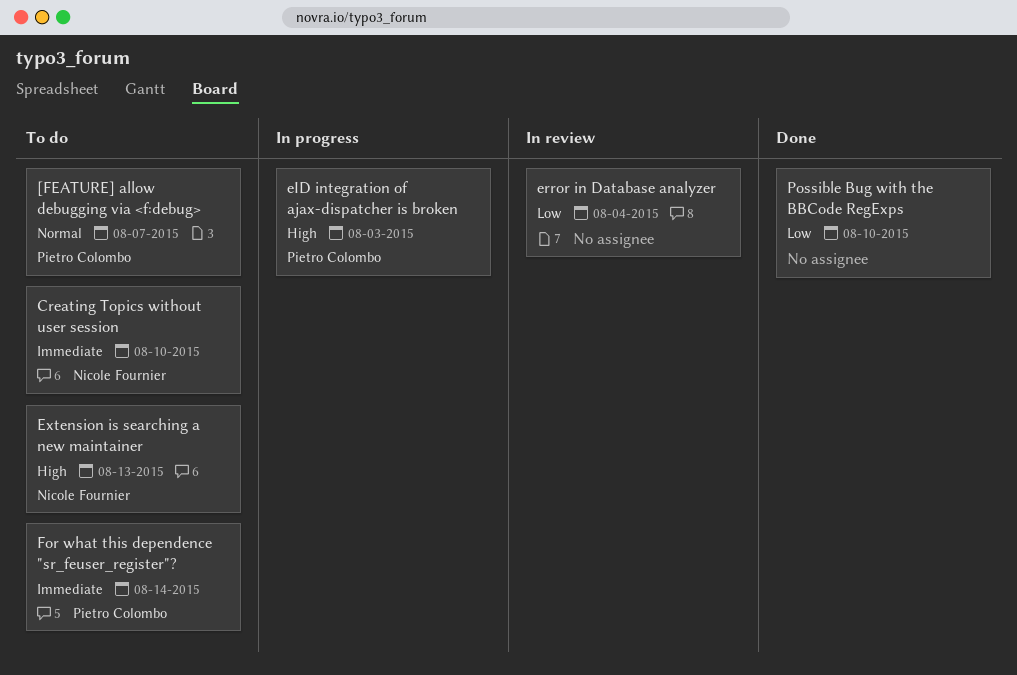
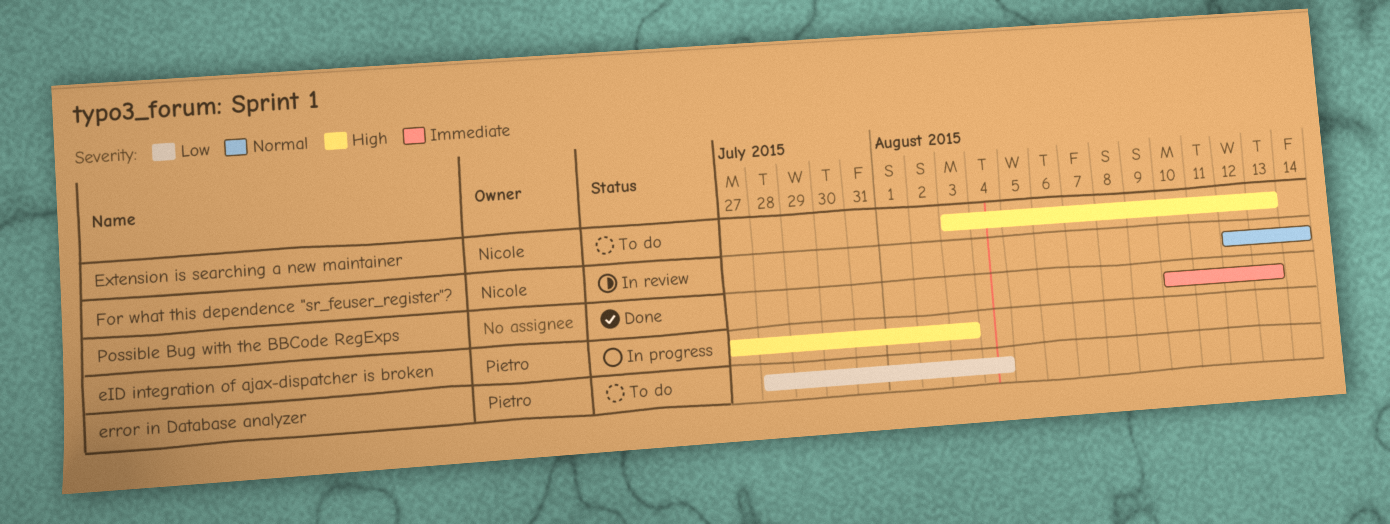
[FEATURE] allow debugging via <f:debug>: present -> none
Creating Topics without user session: present -> none
error in Database analyzer, status: In review -> To do
error in Database analyzer, owner: none -> Pietro Colombo
For what this dependence "sr_feuser_register"?, status: To do -> In review
For what this dependence "sr_feuser_register"?, owner: Pietro Colombo -> Nicole Fournier
For what this dependence "sr_feuser_register"?, priority: Immediate -> Normal
Possible Bug with the BBCode RegExps, priority: Low -> Immediate
Possible Bug with the BBCode RegExps, due: Aug 10 -> Aug 13

